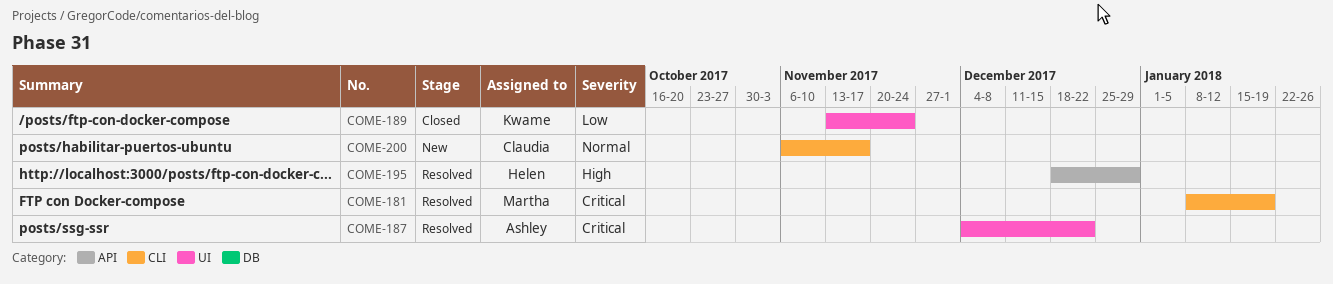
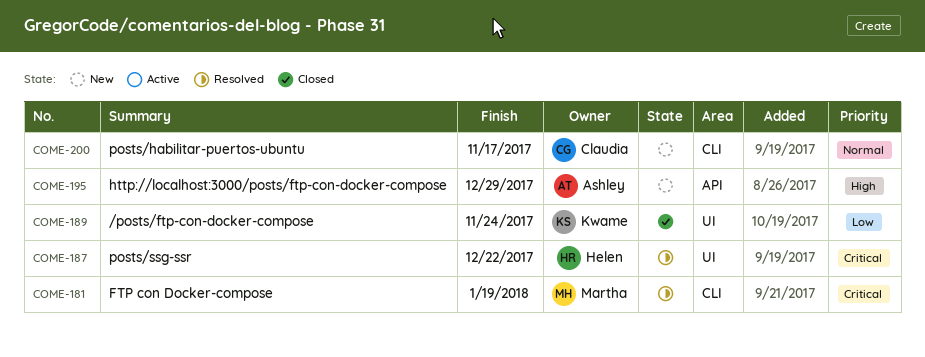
COME-187, owner: Ashley -> Helen
COME-195, status: Resolved -> New
COME-195, owner: Helen -> Ashley

